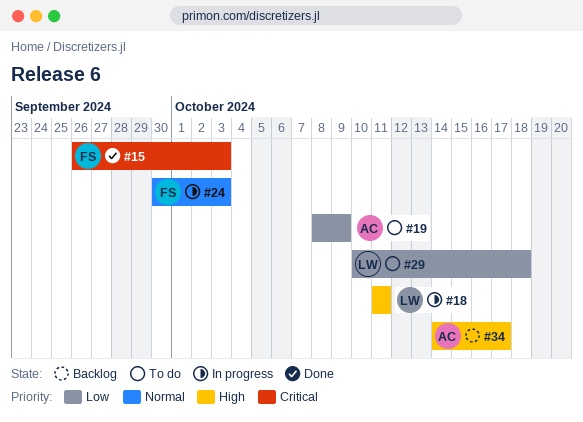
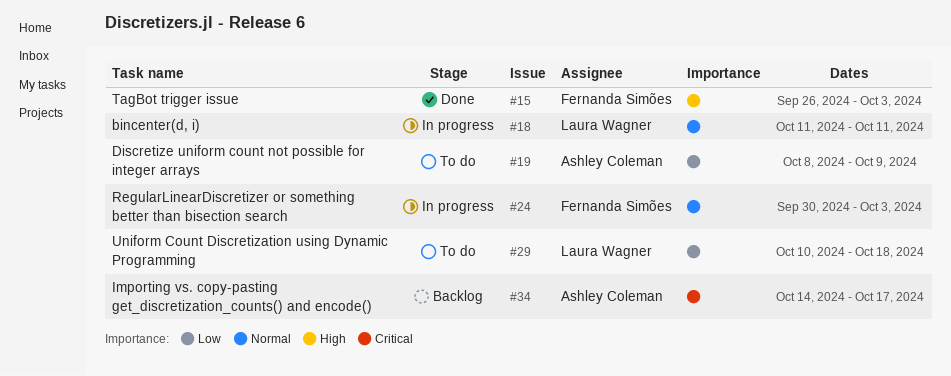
#15, priority: Critical -> High
#18, priority: High -> Normal
#34, priority: High -> Critical

